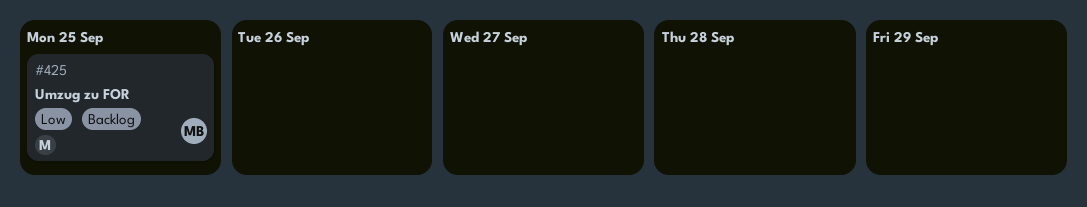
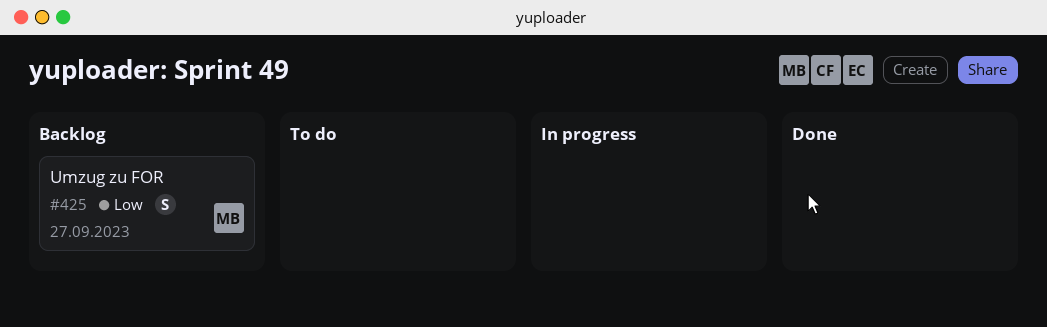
#425, estimate: M -> S
#425, due: Sep 25 -> Sep 27

